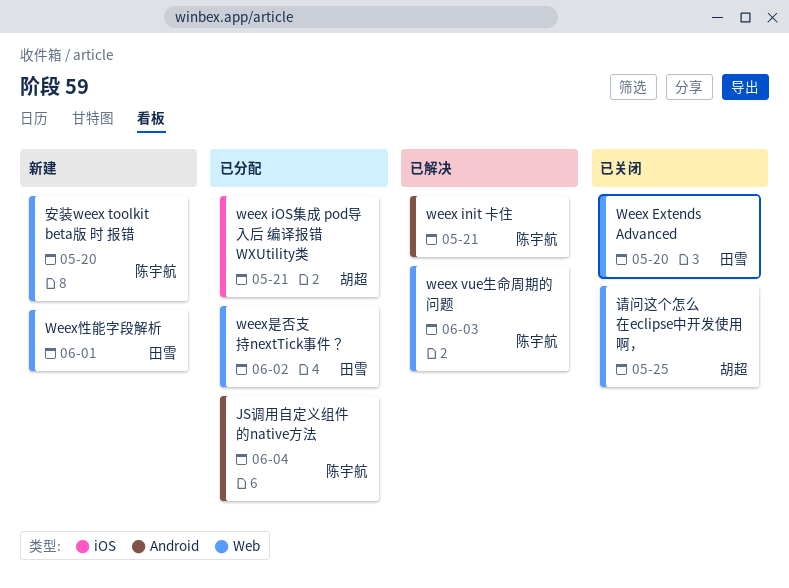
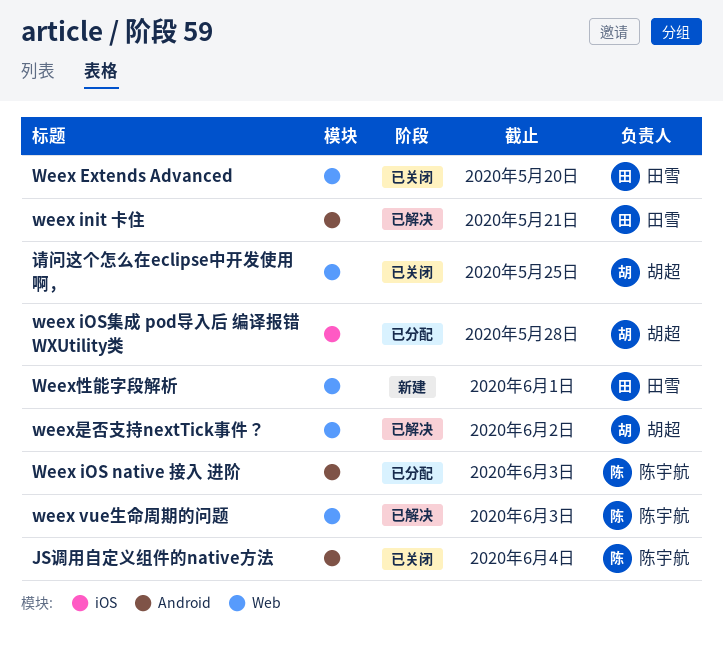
JS调用自定义组件的native方法, status: 已分配 -> 已关闭
weex init 卡住, owner: 陈宇航 -> 田雪
Weex iOS native 接入 进阶: none -> present
weex iOS集成 pod导入后 编译报错 WXUtility类, due: May 21 -> May 28
weex是否支持nextTick事件？, status: 已分配 -> 已解决
weex是否支持nextTick事件？, owner: 田雪 -> 胡超
安装weex toolkit beta版 时 报错: present -> none

